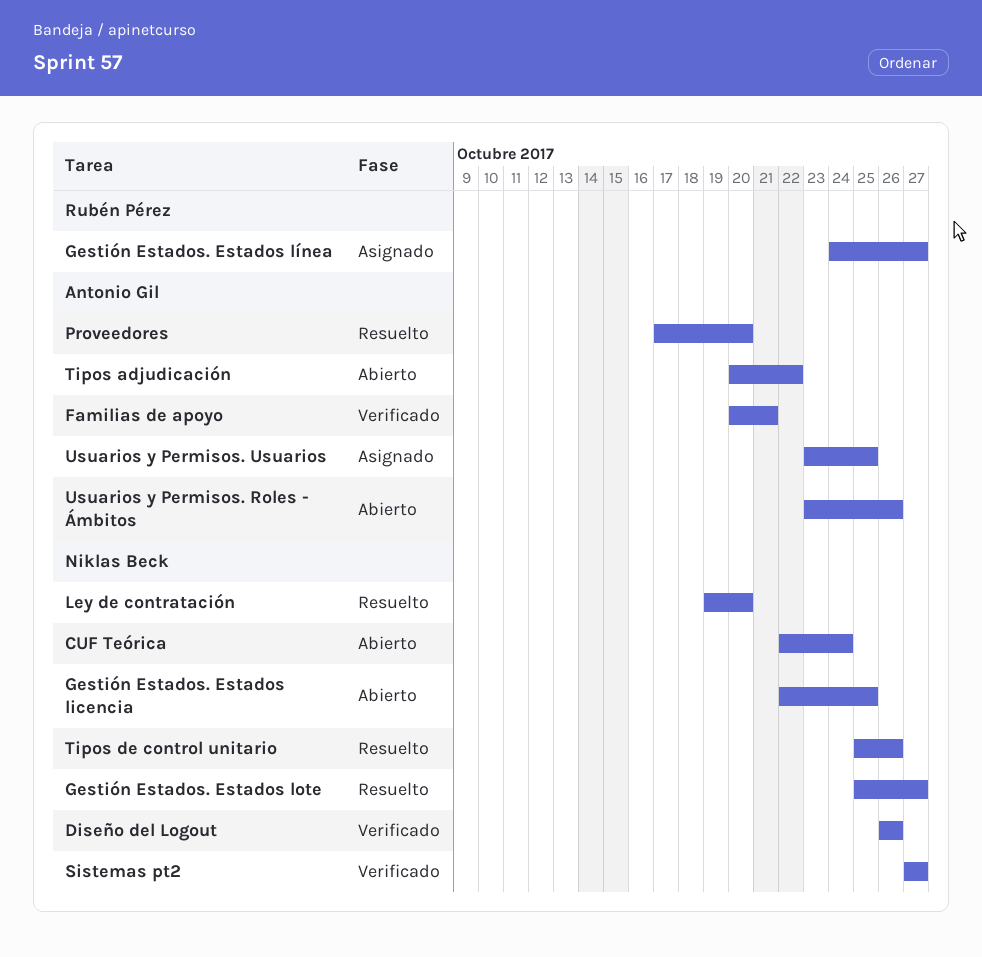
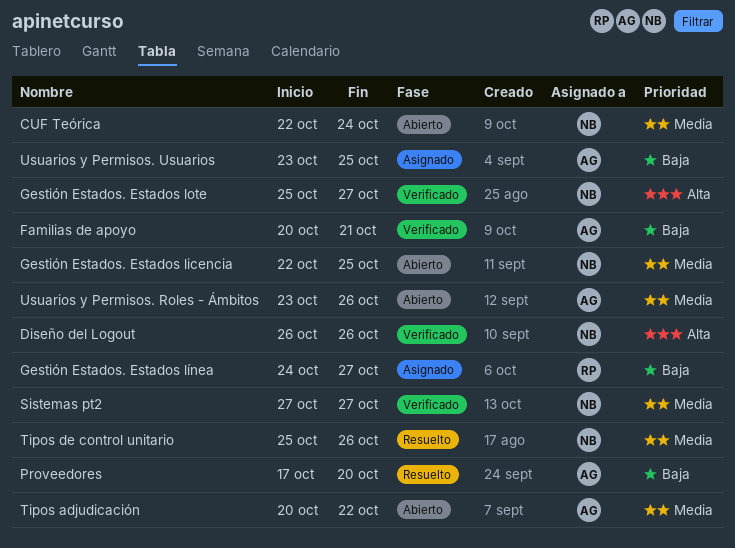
Gestión Estados. Estados lote, status: Resuelto -> Verificado
Ley de contratación: present -> none

